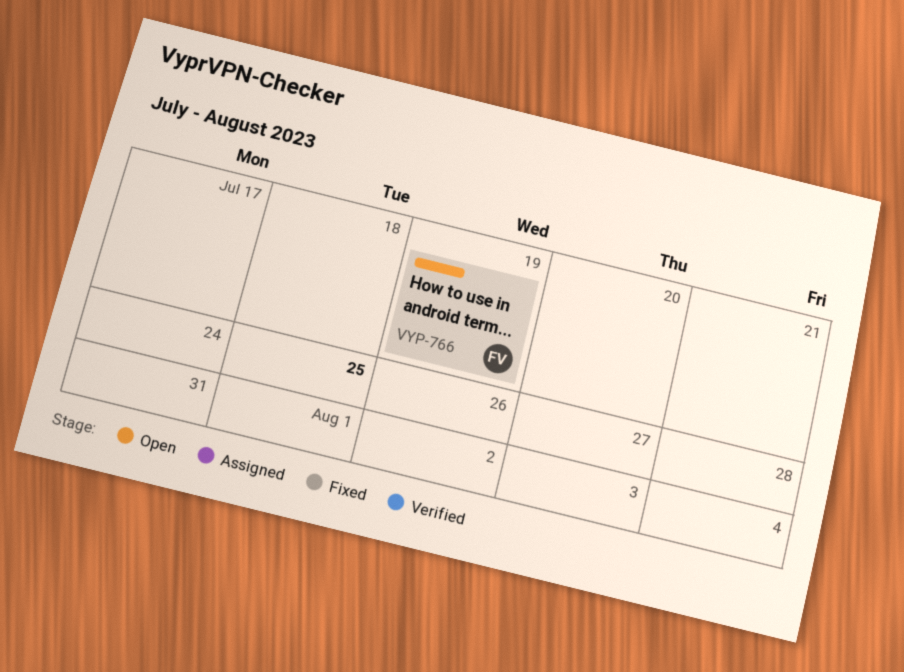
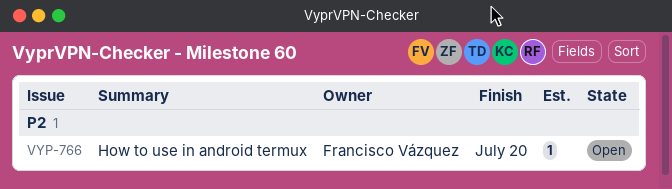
VYP-766, due: Jul 19 -> Jul 20

